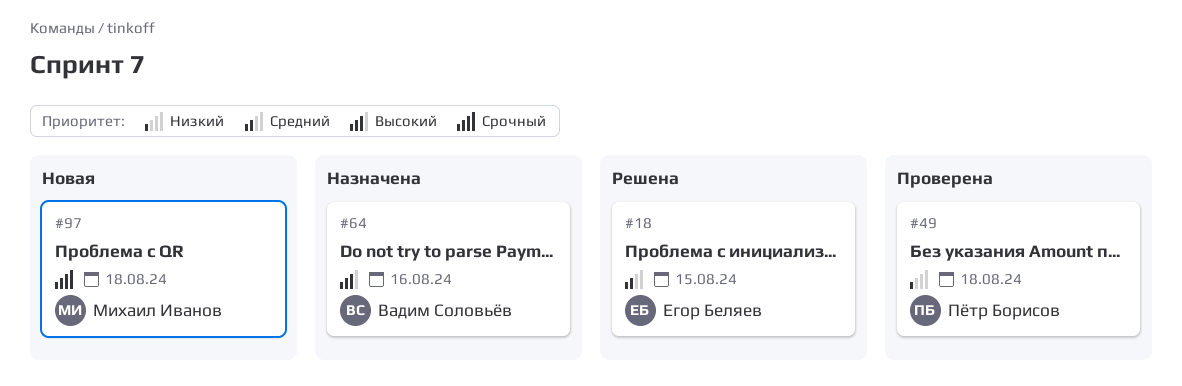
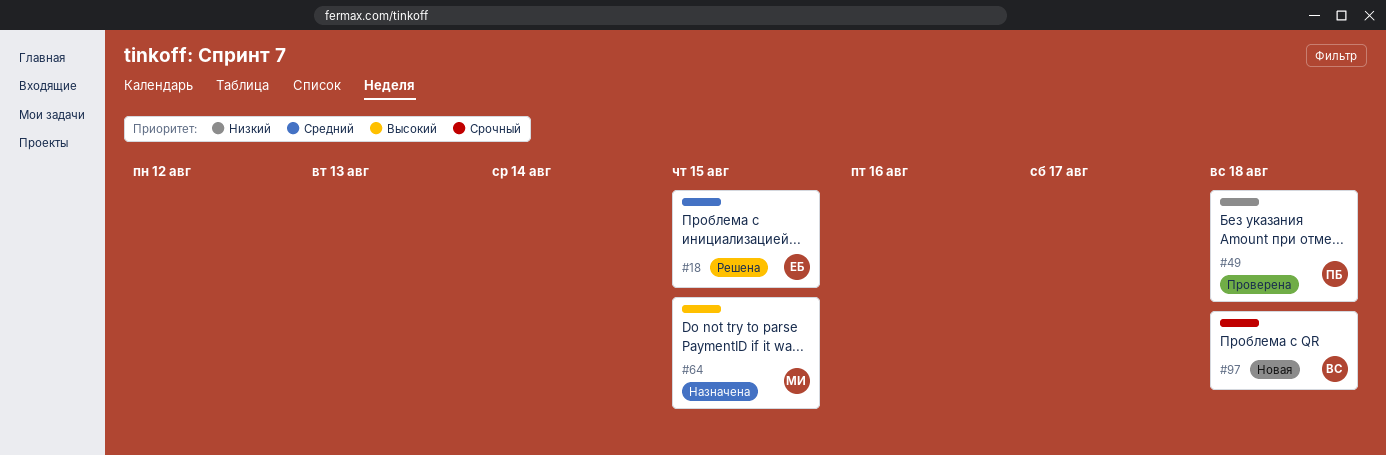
#64, owner: Вадим Соловьёв -> Михаил Иванов
#64, due: Aug 16 -> Aug 15
#97, owner: Михаил Иванов -> Вадим Соловьёв

